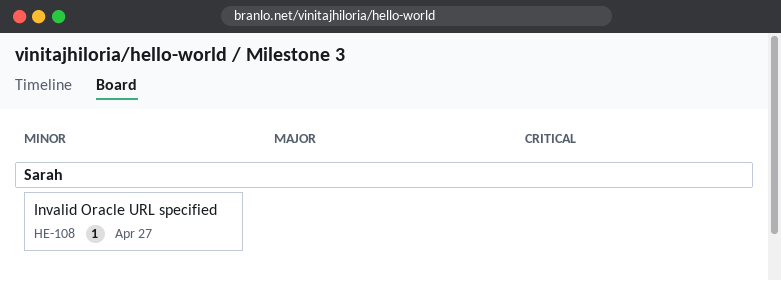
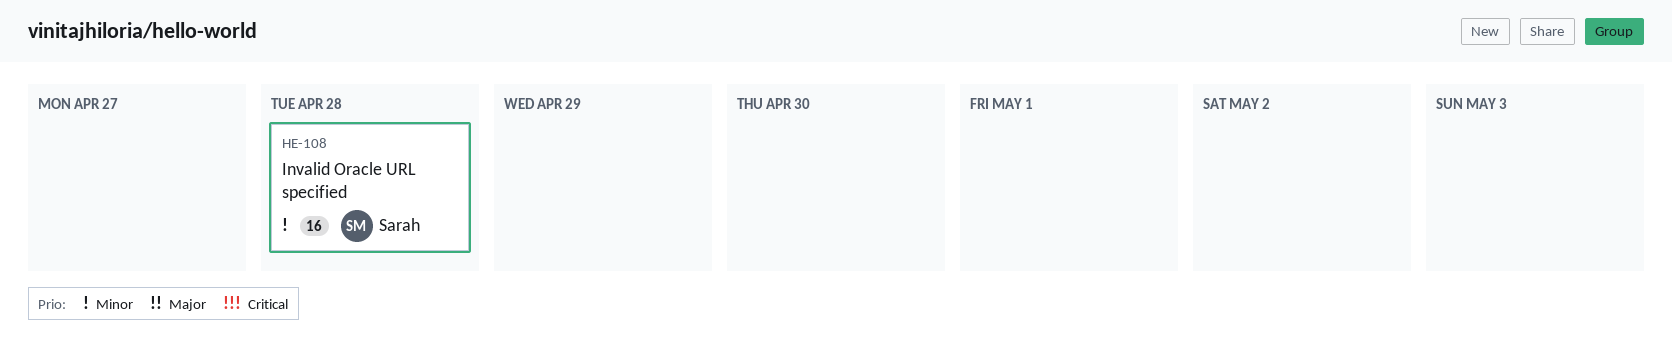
HE-108, estimate: 1 -> 16
HE-108, due: Apr 27 -> Apr 28

